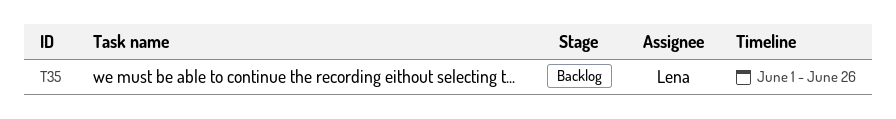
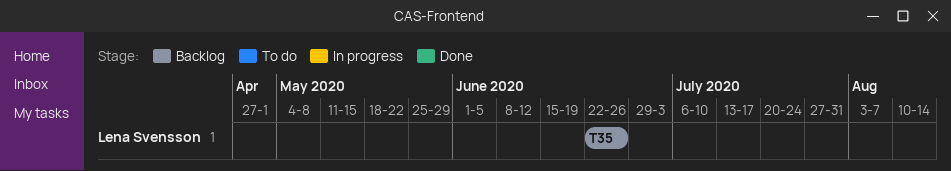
T35, start: Jun 1 -> Jun 22

